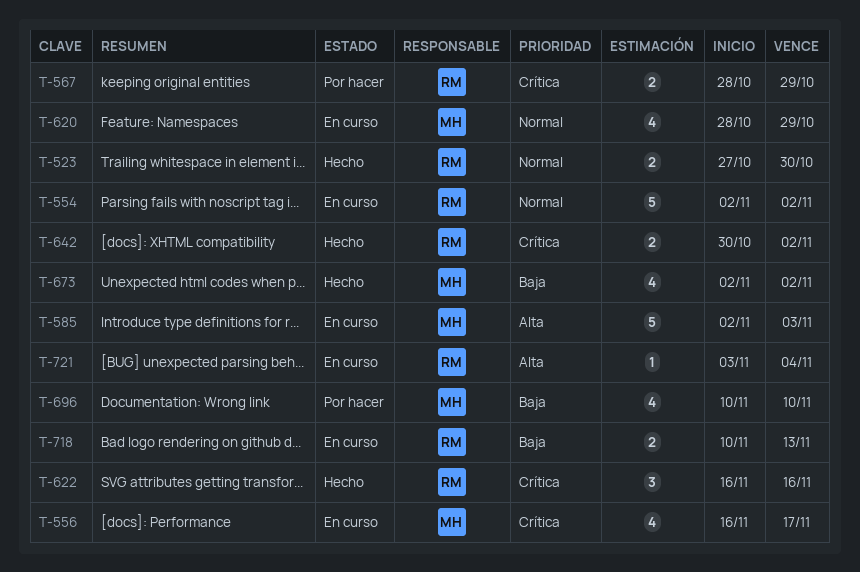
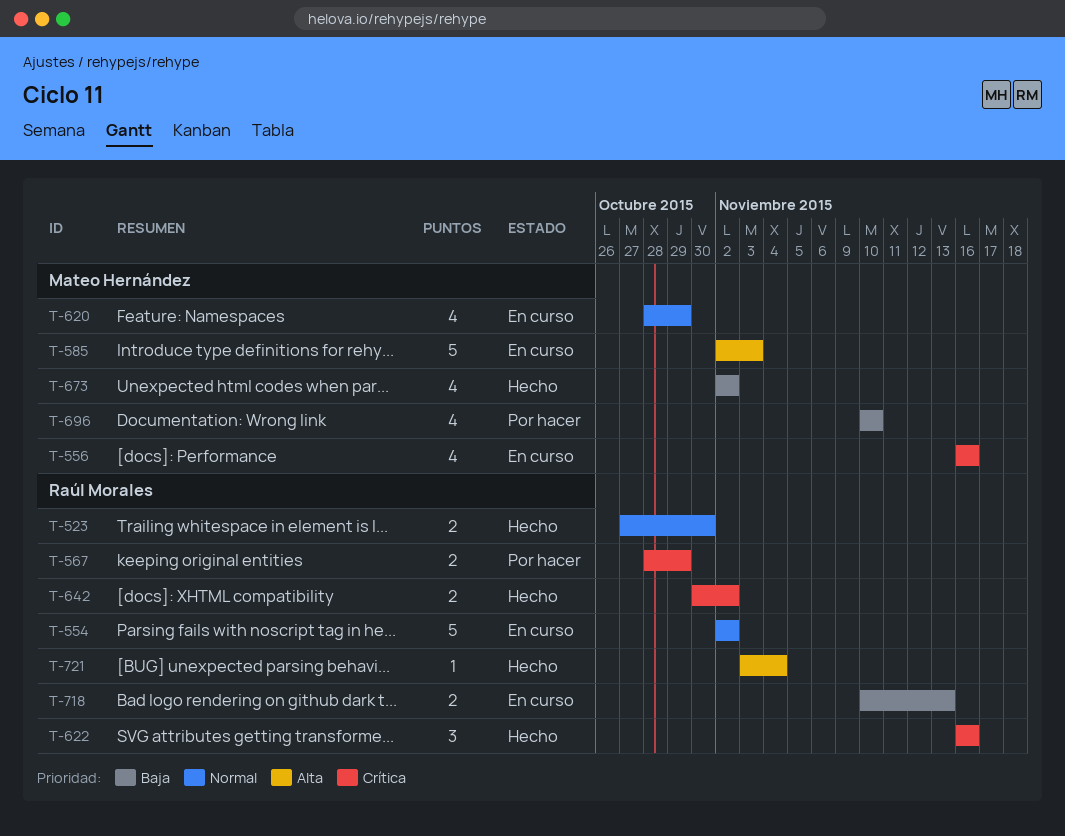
T-556, due: Nov 17 -> Nov 16
T-721, status: En curso -> Hecho

